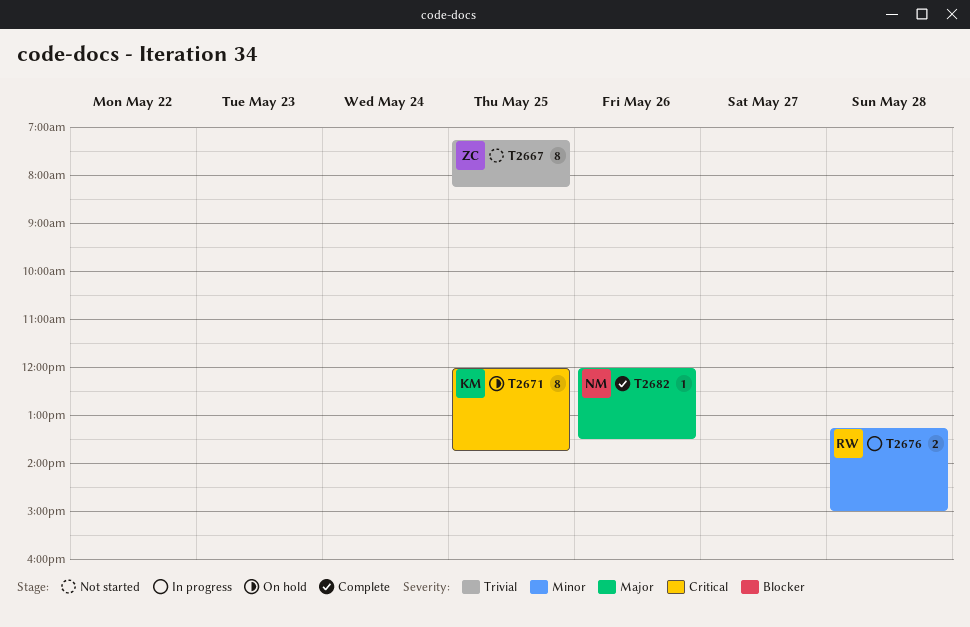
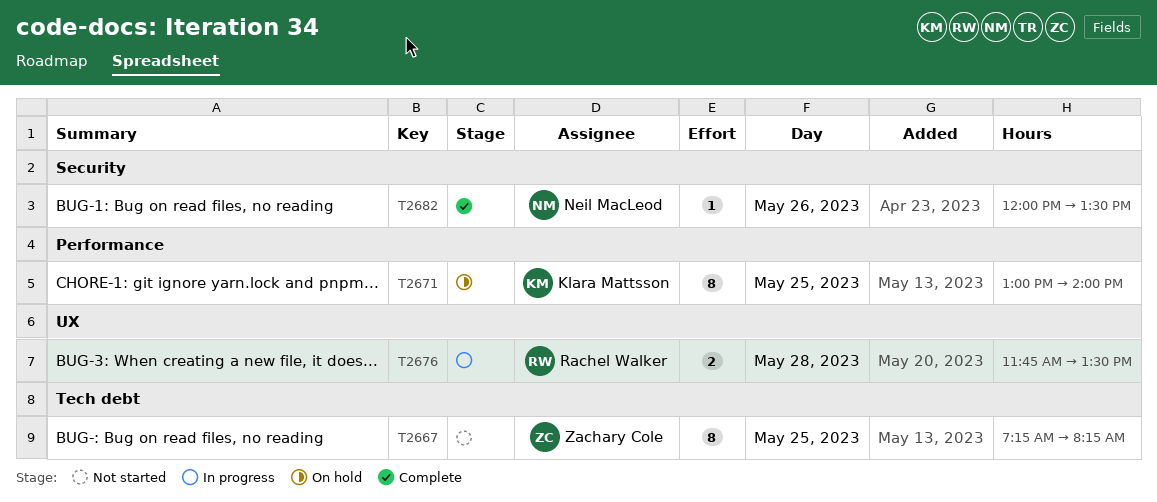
T2671, begins: 12:00 -> 13:00
T2671, ends: 13:45 -> 14:00
T2676, begins: 13:15 -> 11:45
T2676, ends: 15:00 -> 13:30

